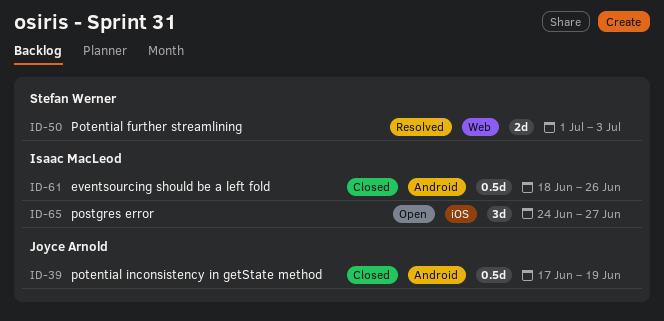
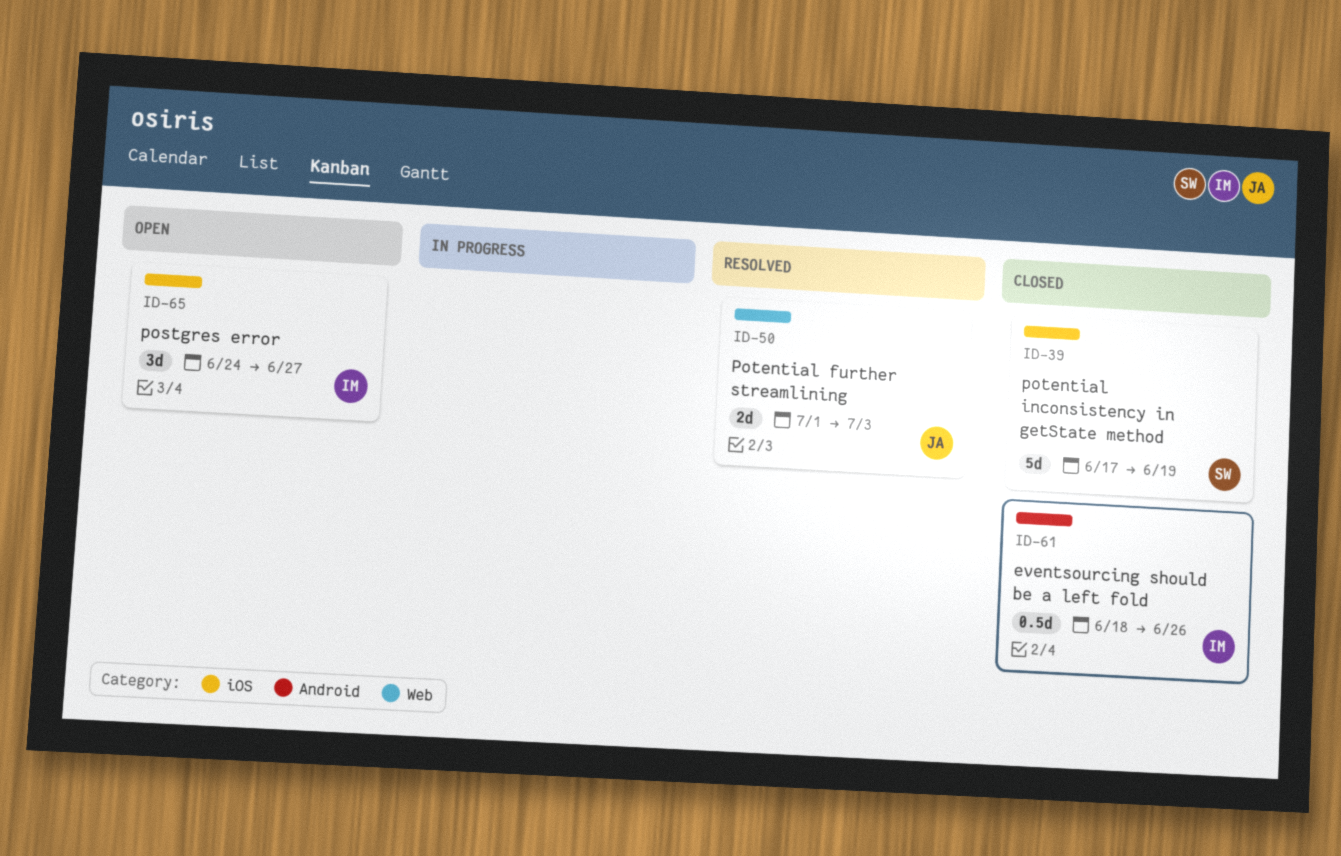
ID-39, owner: Joyce Arnold -> Stefan Werner
ID-39, label: Android -> iOS
ID-39, estimate: 0.5d -> 5d
ID-50, owner: Stefan Werner -> Joyce Arnold

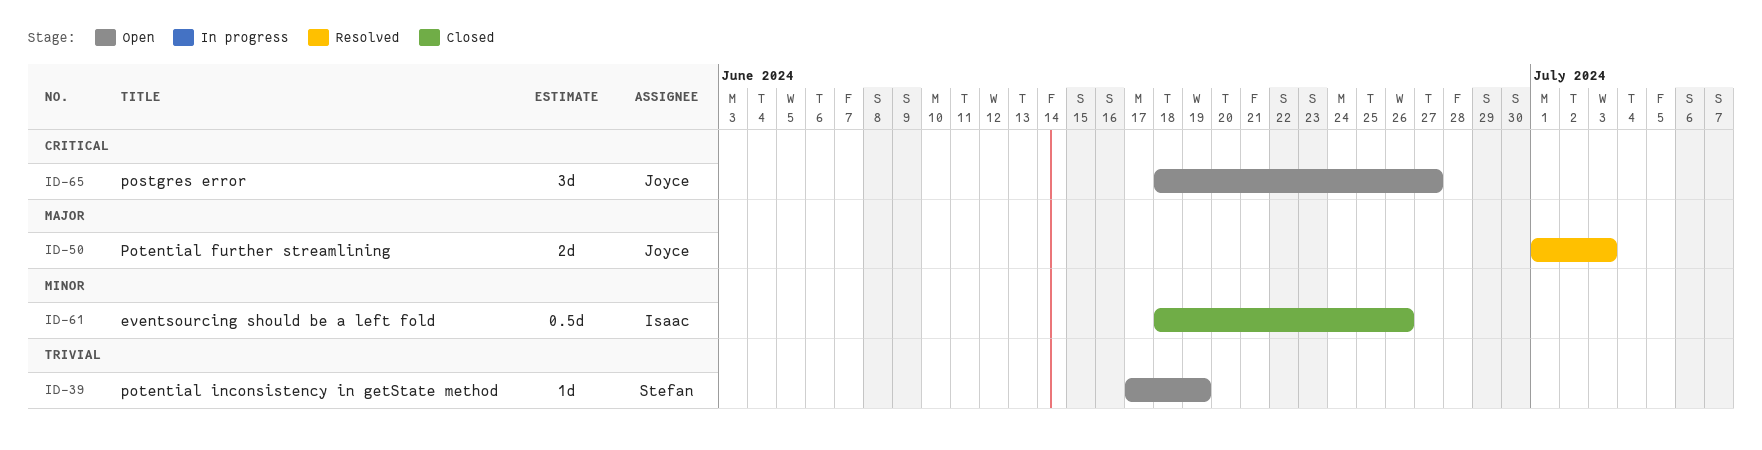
ID-39, status: Closed -> Open
ID-39, estimate: 5d -> 1d
ID-65, owner: Isaac -> Joyce
ID-65, start: Jun 24 -> Jun 18

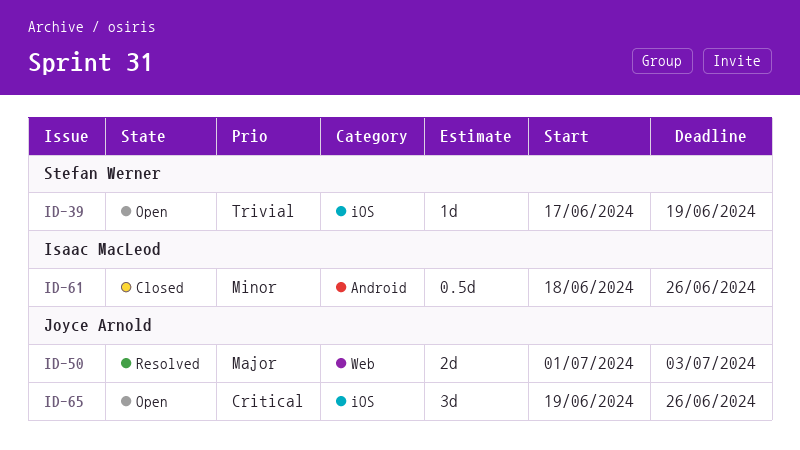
ID-65, start: Jun 18 -> Jun 19
ID-65, due: Jun 27 -> Jun 26

